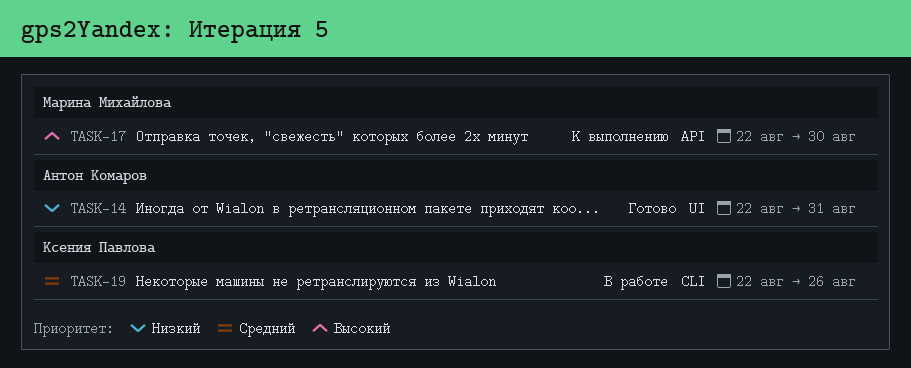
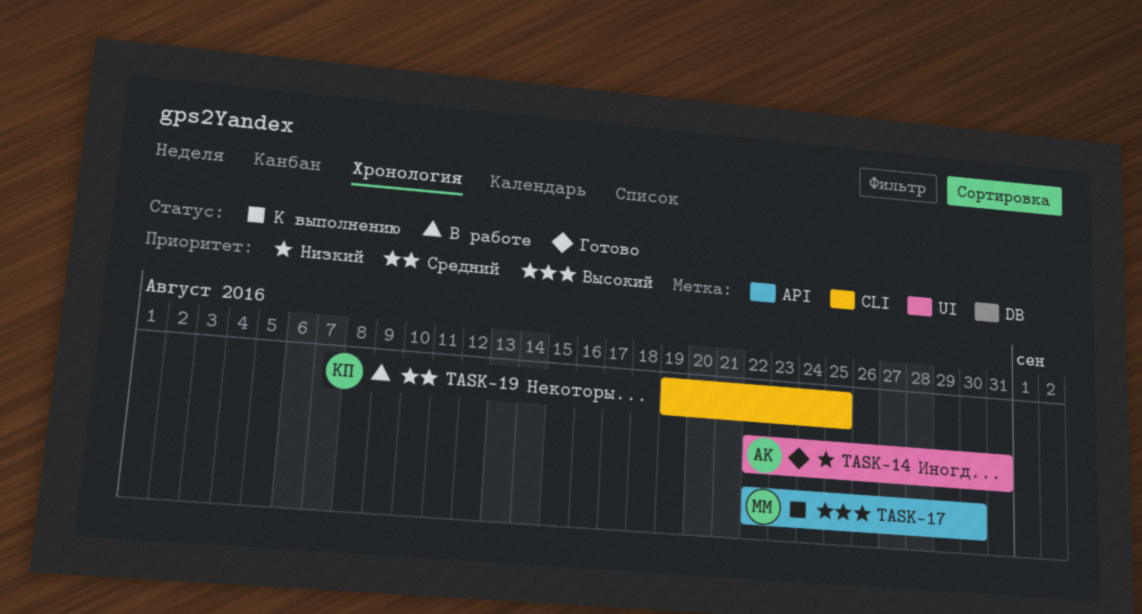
TASK-19, start: Aug 22 -> Aug 19
TASK-19, due: Aug 26 -> Aug 25

